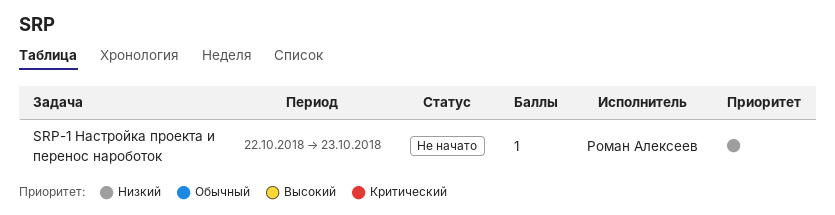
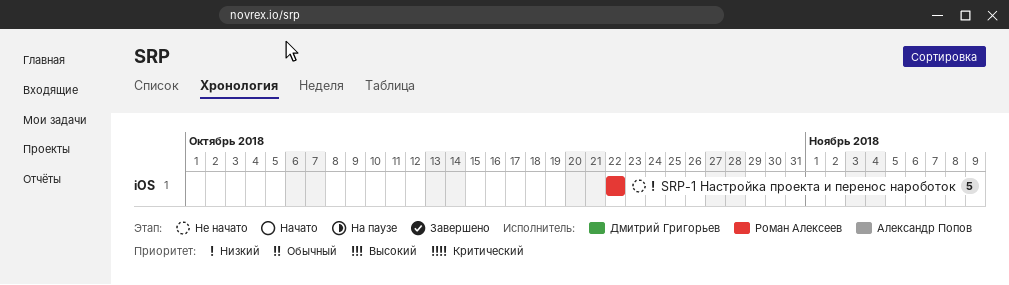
SRP-1 Настройка проекта и перенос нароботок, estimate: 1 -> 5
SRP-1 Настройка проекта и перенос нароботок, due: Oct 23 -> Oct 22

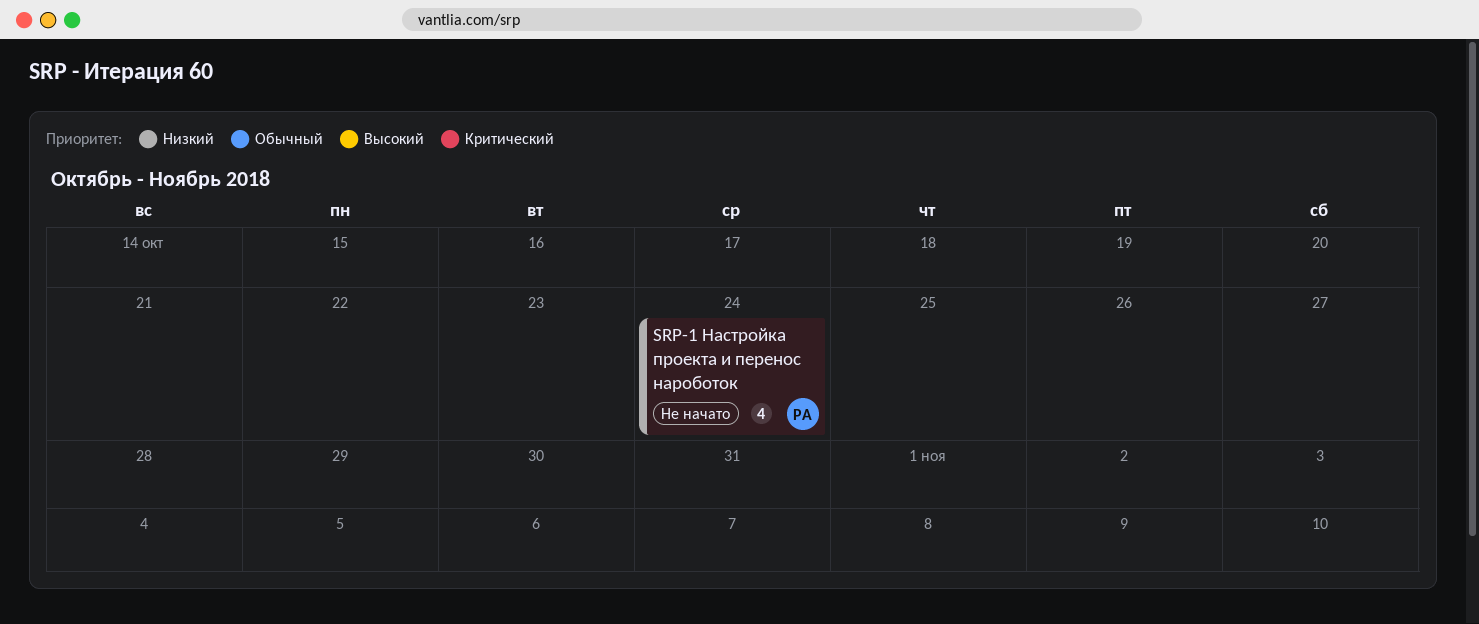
SRP-1 Настройка проекта и перенос нароботок, estimate: 5 -> 4
SRP-1 Настройка проекта и перенос нароботок, due: Oct 22 -> Oct 24

